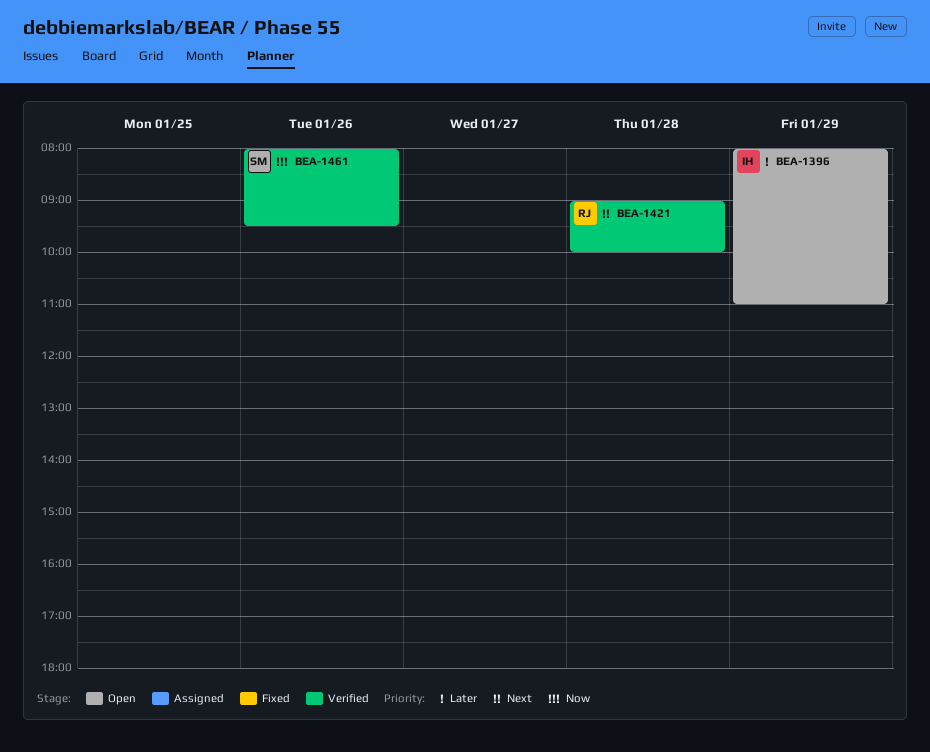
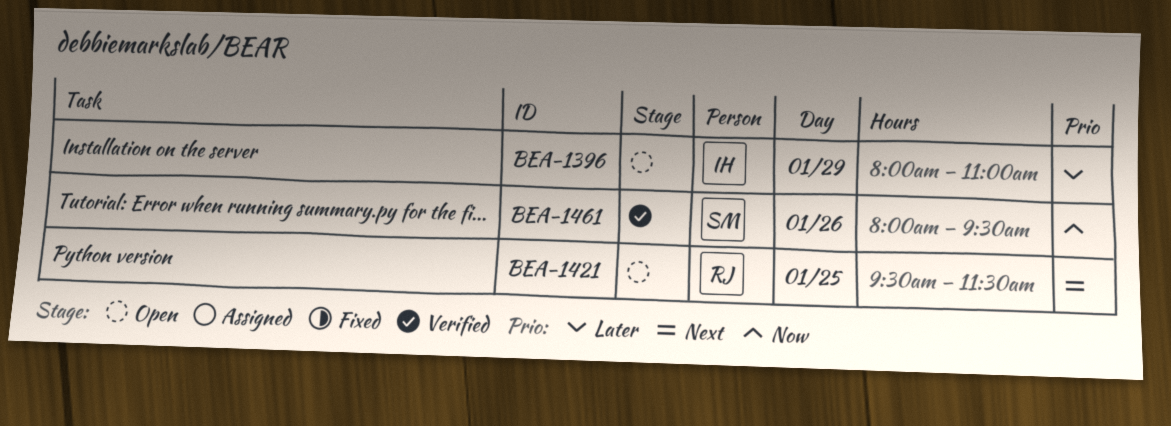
BEA-1421, status: Verified -> Open
BEA-1421, day: Jan 28 -> Jan 25
BEA-1421, begins: 09:00 -> 09:30
BEA-1421, ends: 10:00 -> 11:30

